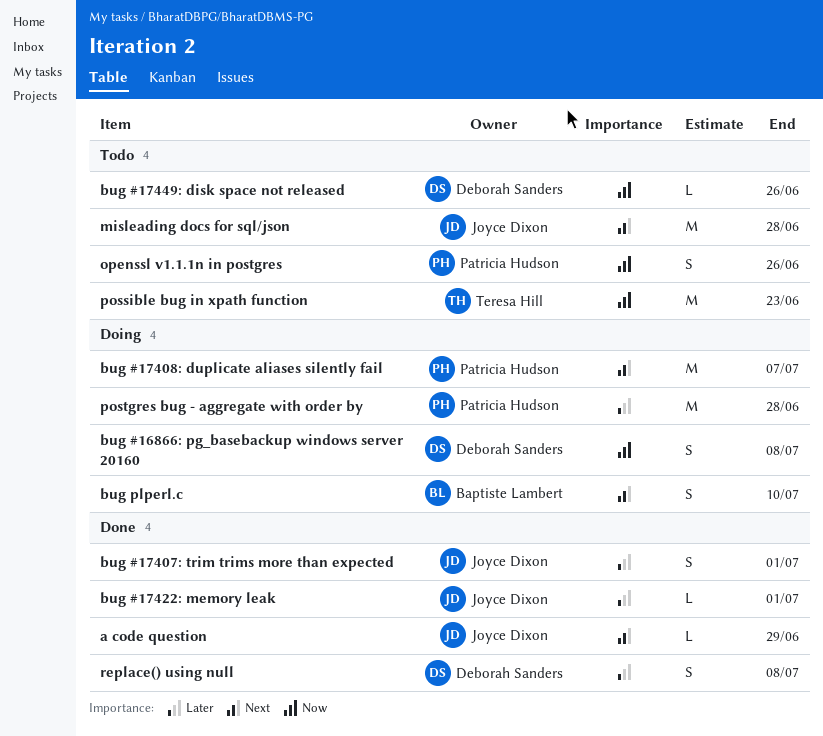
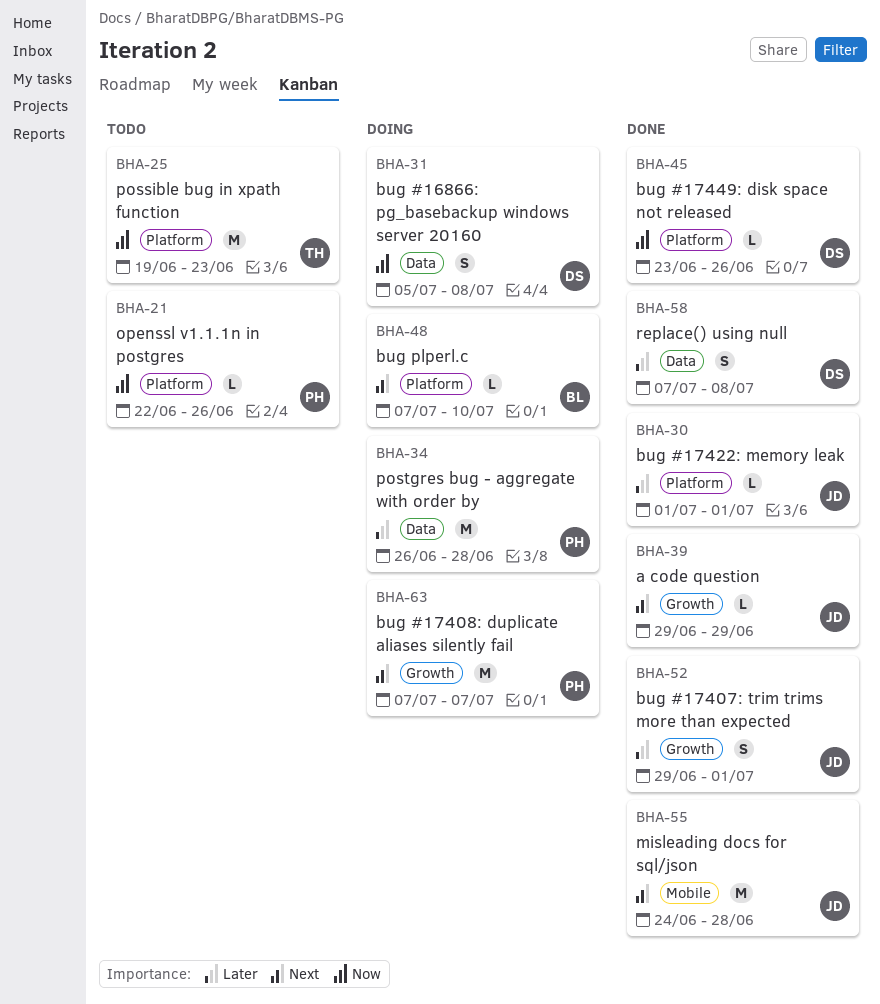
bug #17449: disk space not released, status: Todo -> Done
bug plperl.c, estimate: S -> L
misleading docs for sql/json, status: Todo -> Done
openssl v1.1.1n in postgres, estimate: S -> L

